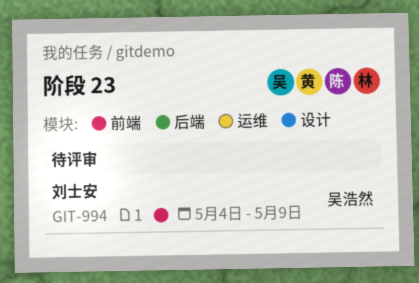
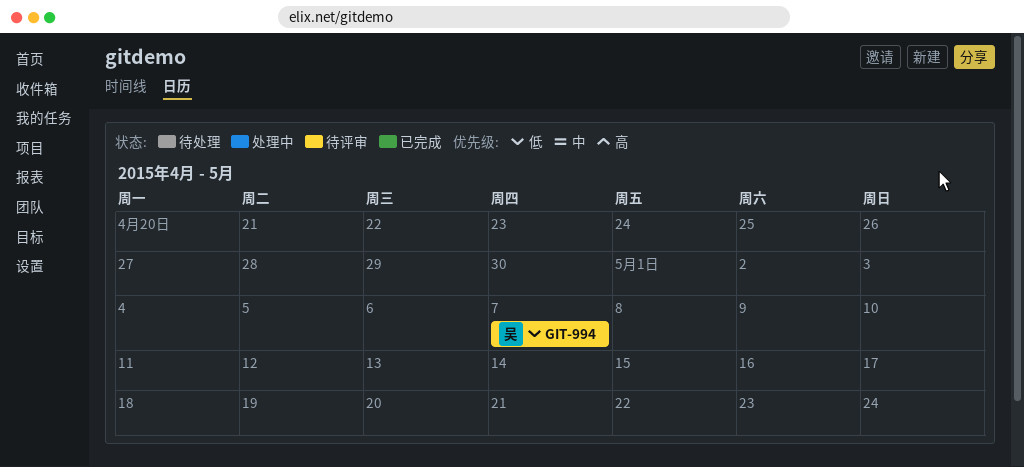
GIT-994, start: May 4 -> May 7
GIT-994, due: May 9 -> May 7

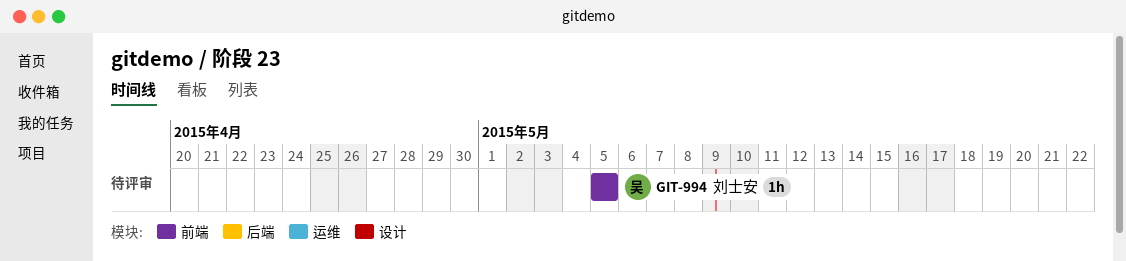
GIT-994, start: May 7 -> May 5
GIT-994, due: May 7 -> May 5

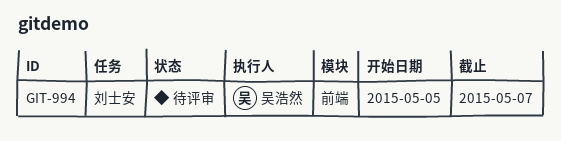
GIT-994, due: May 5 -> May 7

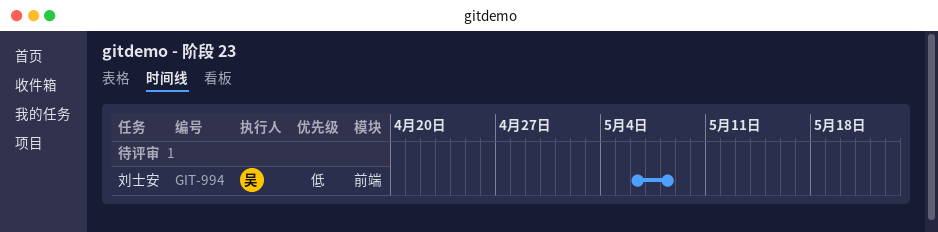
GIT-994, start: May 5 -> May 6
GIT-994, due: May 7 -> May 8

